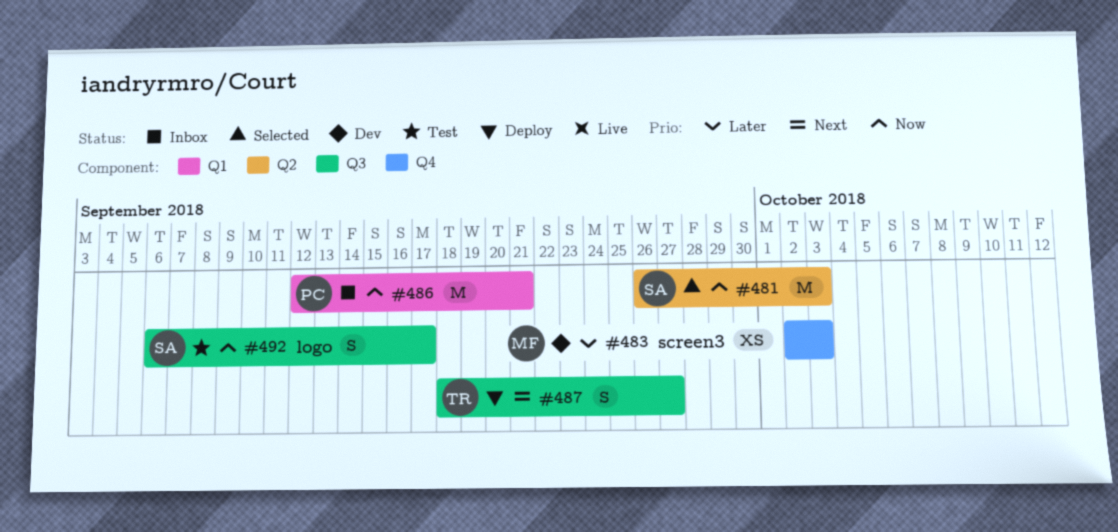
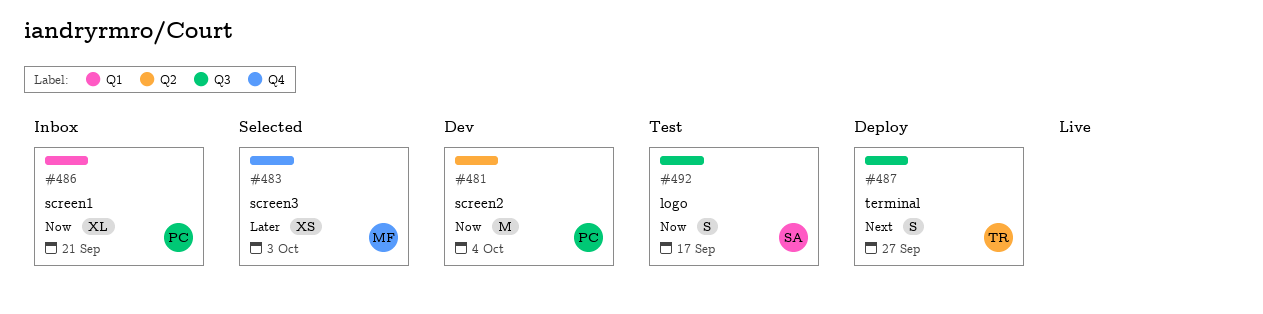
#481, status: Selected -> Dev
#481, owner: SA -> PC
#481, due: Oct 3 -> Oct 4
#483, status: Dev -> Selected
#486, estimate: M -> XL

